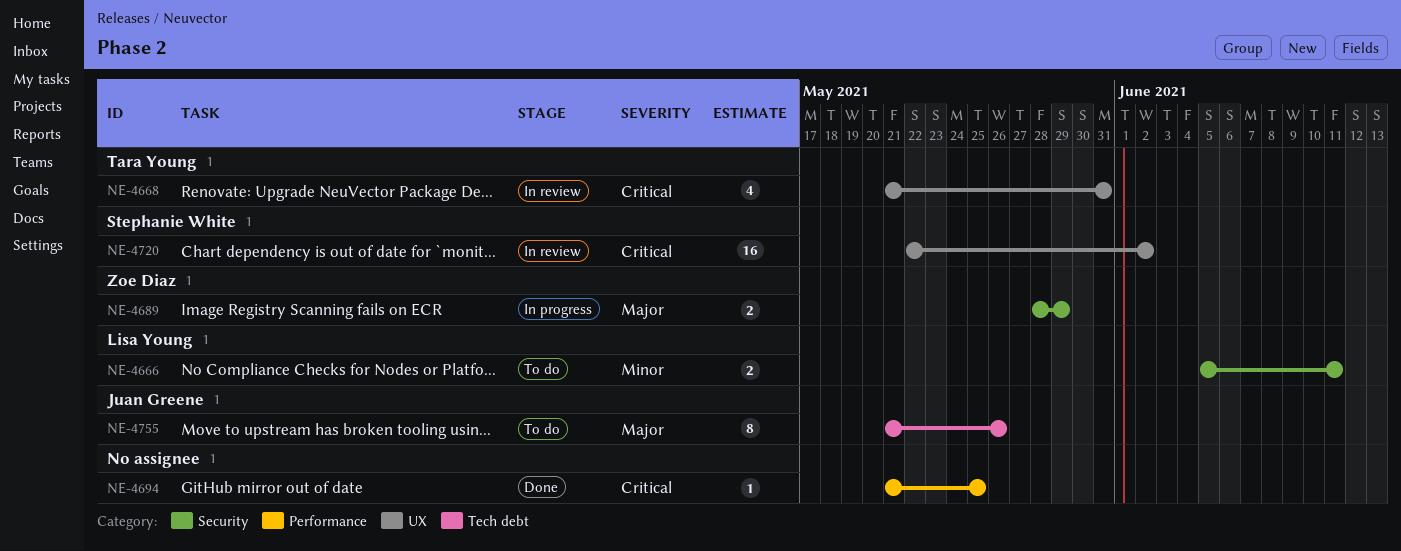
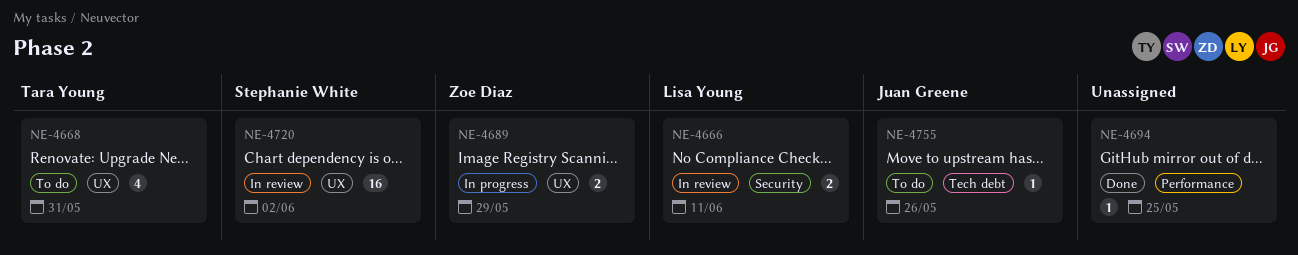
NE-4666, status: To do -> In review
NE-4668, status: In review -> To do
NE-4689, label: Security -> UX
NE-4755, estimate: 8 -> 1

